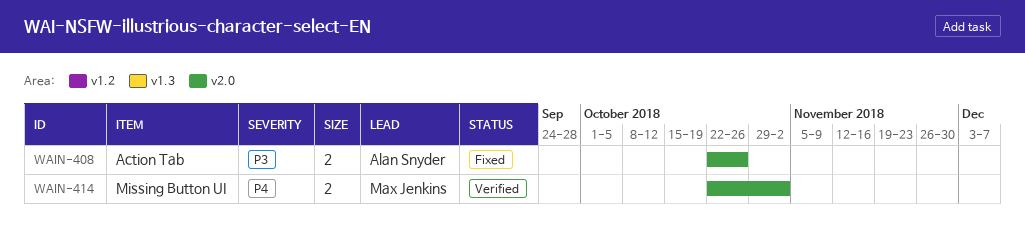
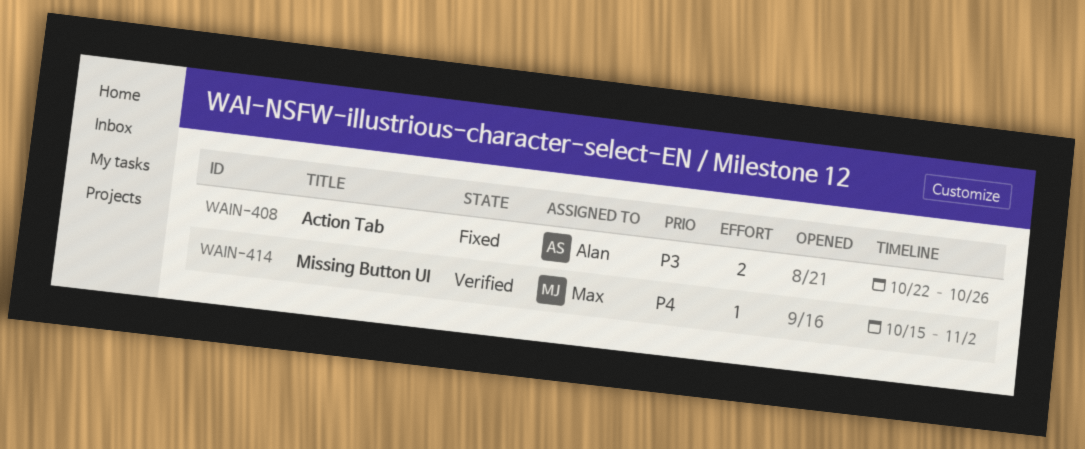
WAIN-414, estimate: 2 -> 1
WAIN-414, start: Oct 22 -> Oct 15

